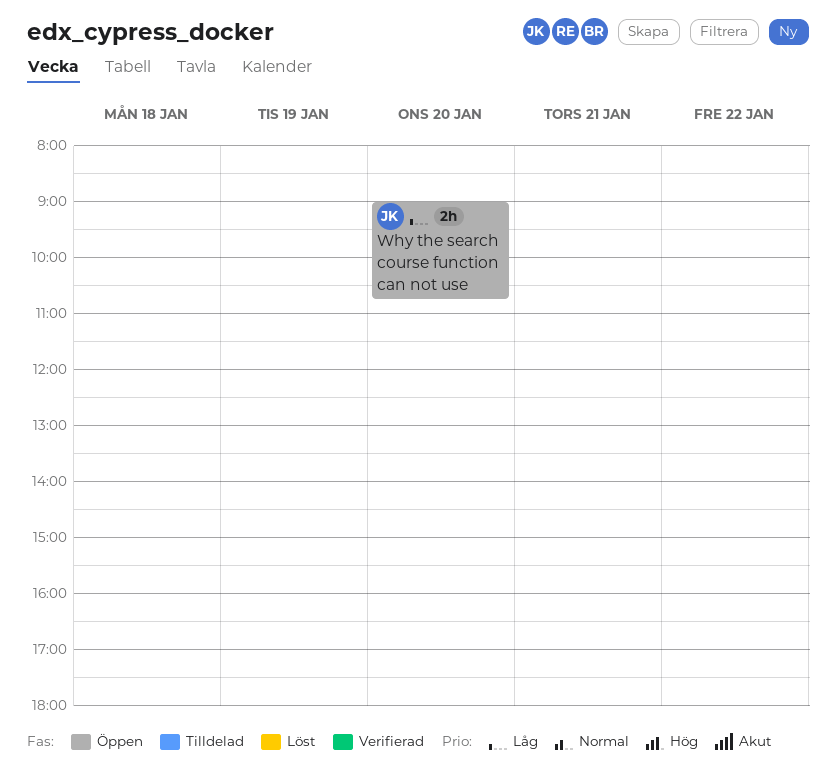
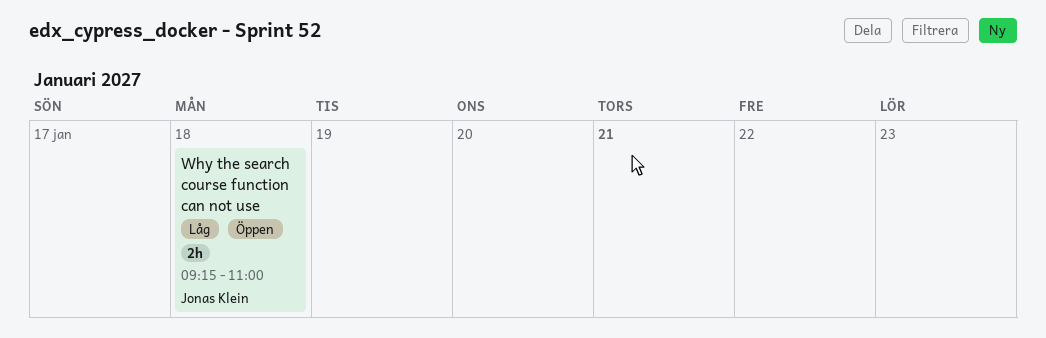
Why the search course function can not use, day: Jan 20 -> Jan 18
Why the search course function can not use, begins: 09:00 -> 09:15
Why the search course function can not use, ends: 10:45 -> 11:00

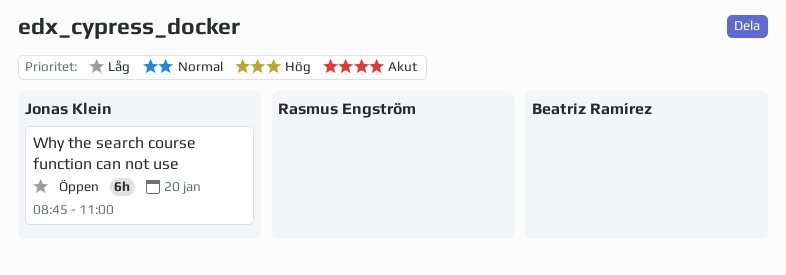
Why the search course function can not use, estimate: 2h -> 6h
Why the search course function can not use, day: Jan 18 -> Jan 20
Why the search course function can not use, begins: 09:15 -> 08:45

